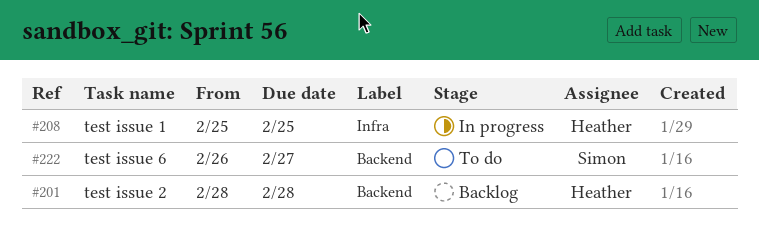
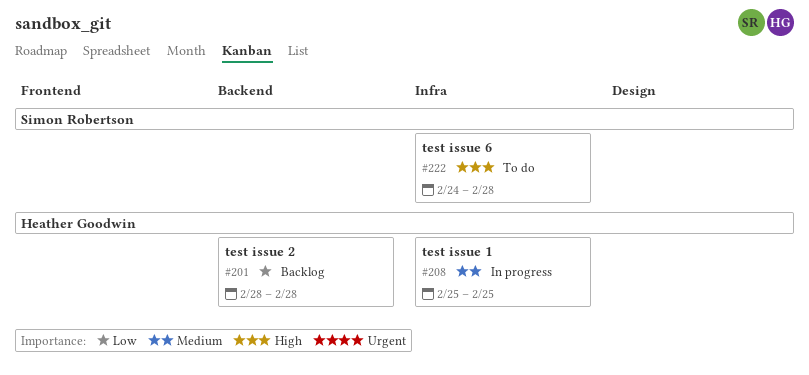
#222, label: Backend -> Infra
#222, start: Feb 26 -> Feb 24
#222, due: Feb 27 -> Feb 28

